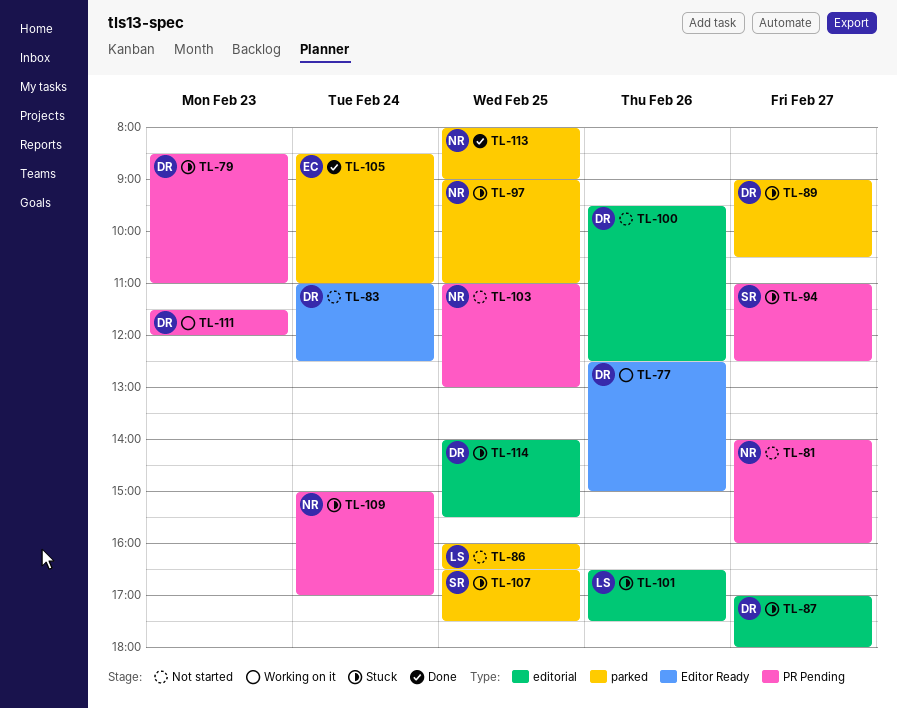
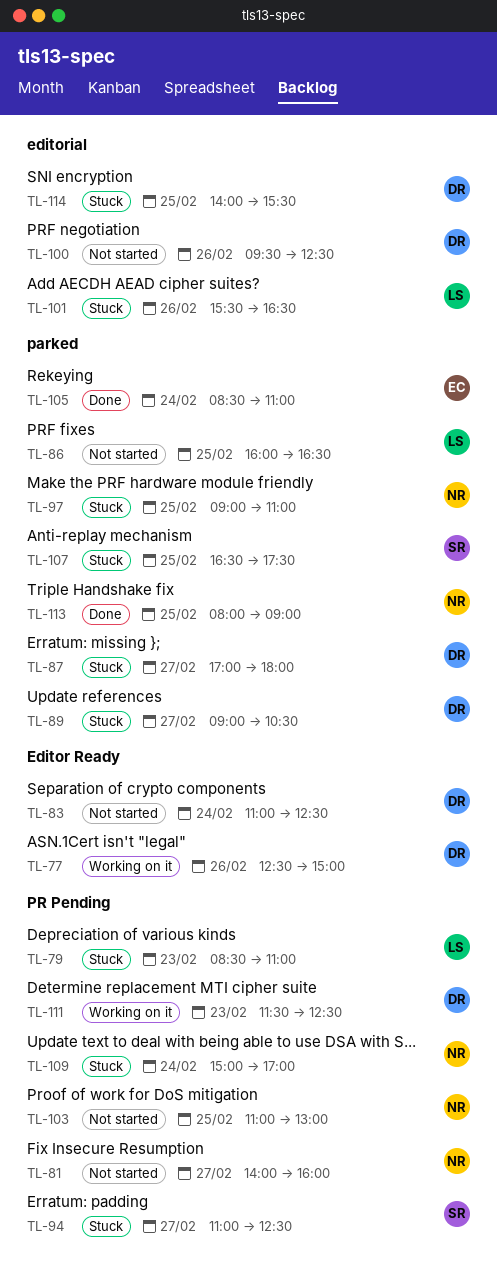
TL-79, owner: DR -> LS
TL-87, label: editorial -> parked
TL-101, begins: 16:30 -> 15:30
TL-101, ends: 17:30 -> 16:30
TL-111, ends: 12:00 -> 12:30

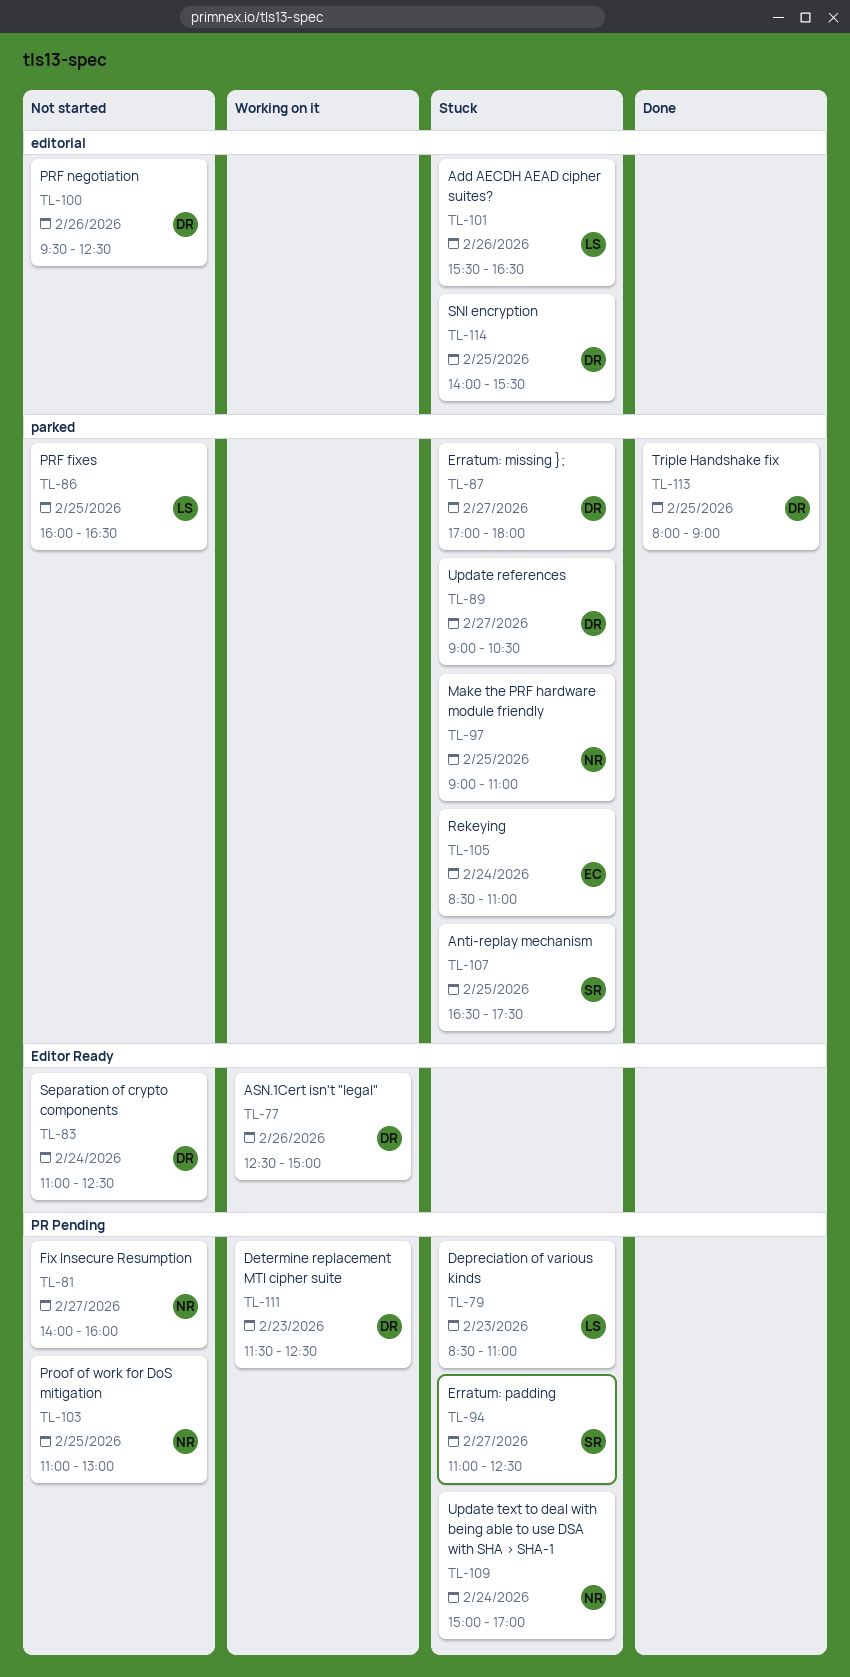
TL-105, status: Done -> Stuck
TL-113, owner: NR -> DR

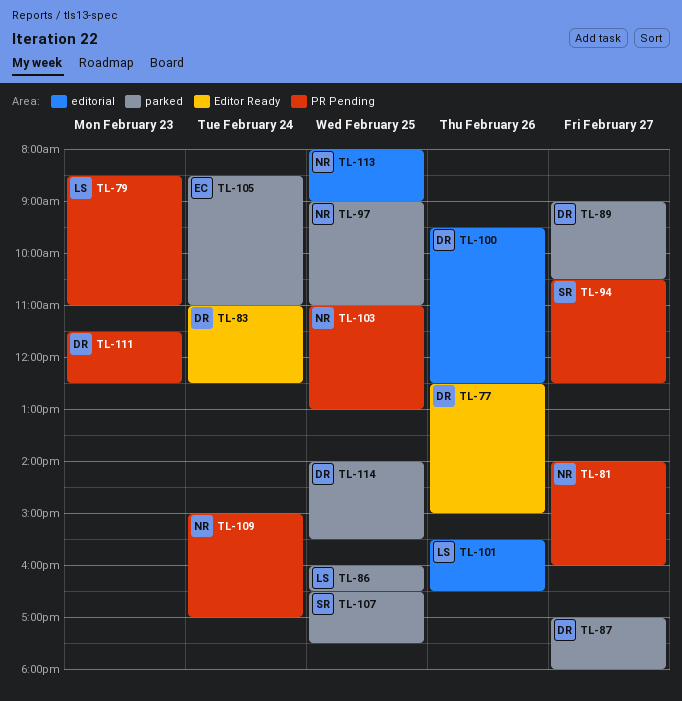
TL-94, begins: 11:00 -> 10:30
TL-113, owner: DR -> NR
TL-113, label: parked -> editorial
TL-114, label: editorial -> parked

